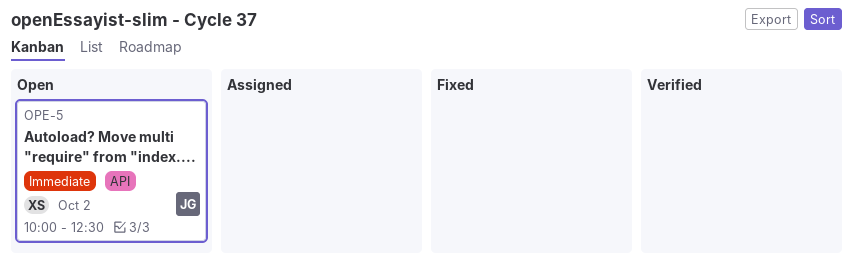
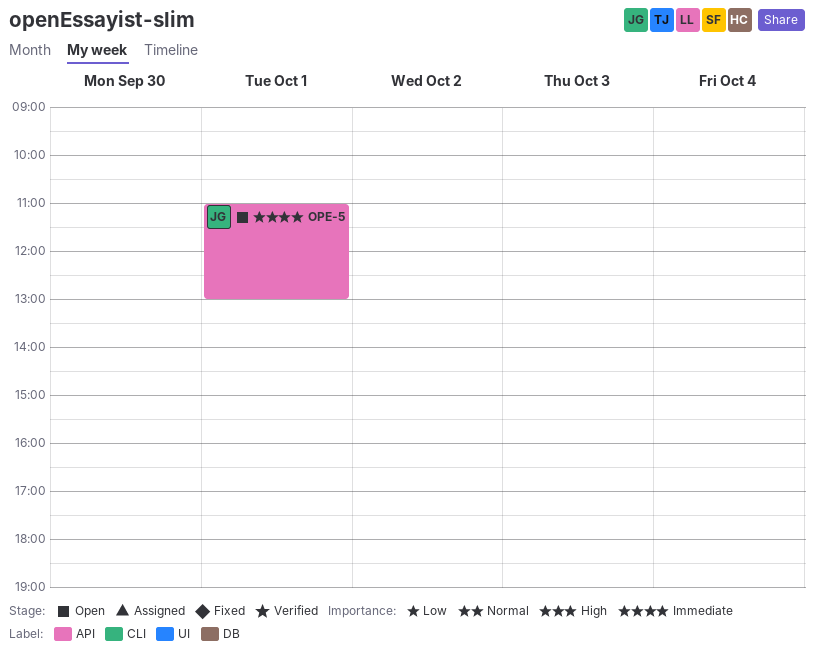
OPE-5, day: Oct 2 -> Oct 1
OPE-5, begins: 10:00 -> 11:00
OPE-5, ends: 12:30 -> 13:00

